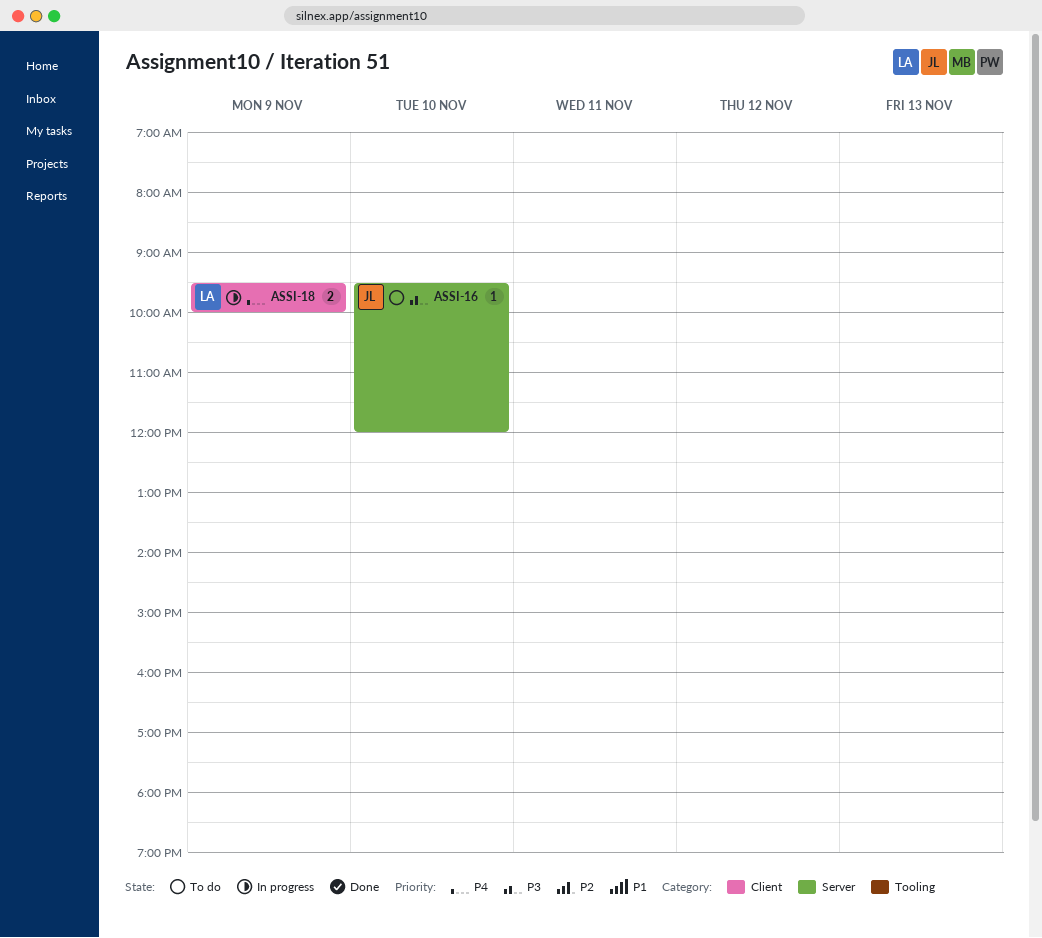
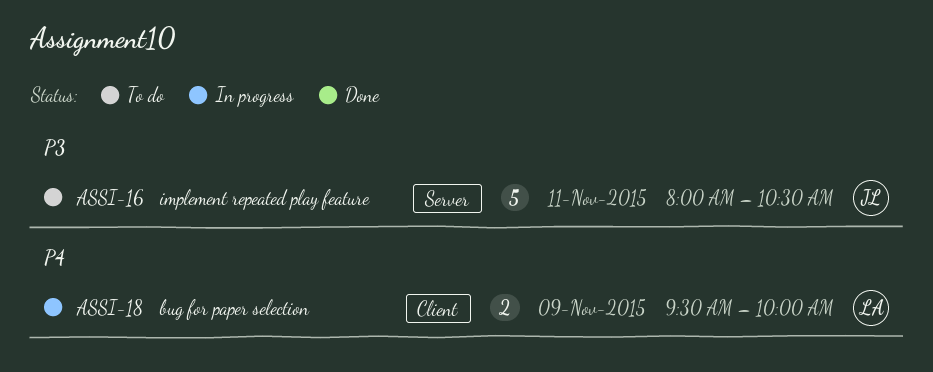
ASSI-16, estimate: 1 -> 5
ASSI-16, day: Nov 10 -> Nov 11
ASSI-16, begins: 09:30 -> 08:00
ASSI-16, ends: 12:00 -> 10:30

